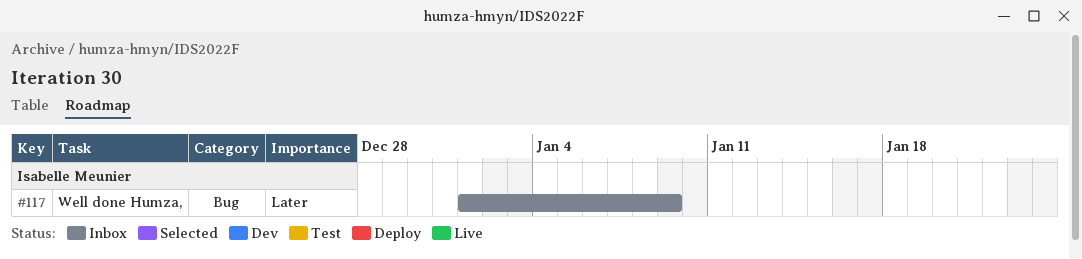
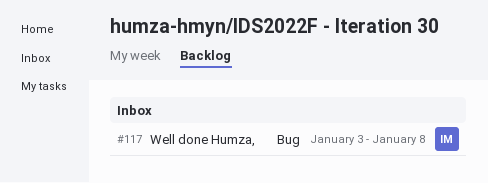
#117, start: Jan 1 -> Jan 3
#117, due: Jan 9 -> Jan 8

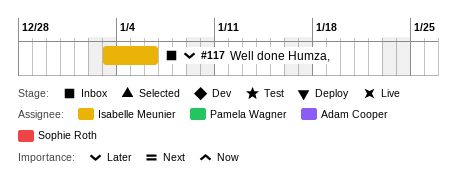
#117, due: Jan 8 -> Jan 6

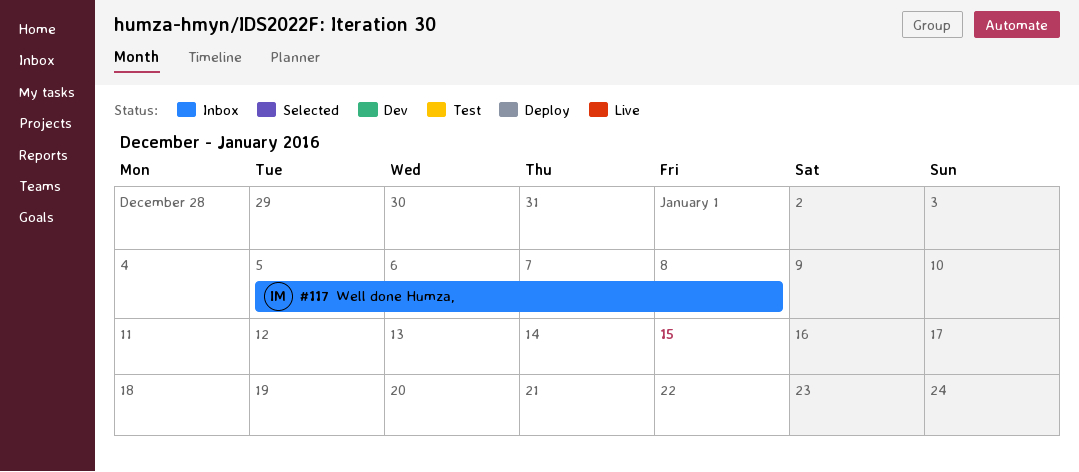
#117, start: Jan 3 -> Jan 5
#117, due: Jan 6 -> Jan 8

